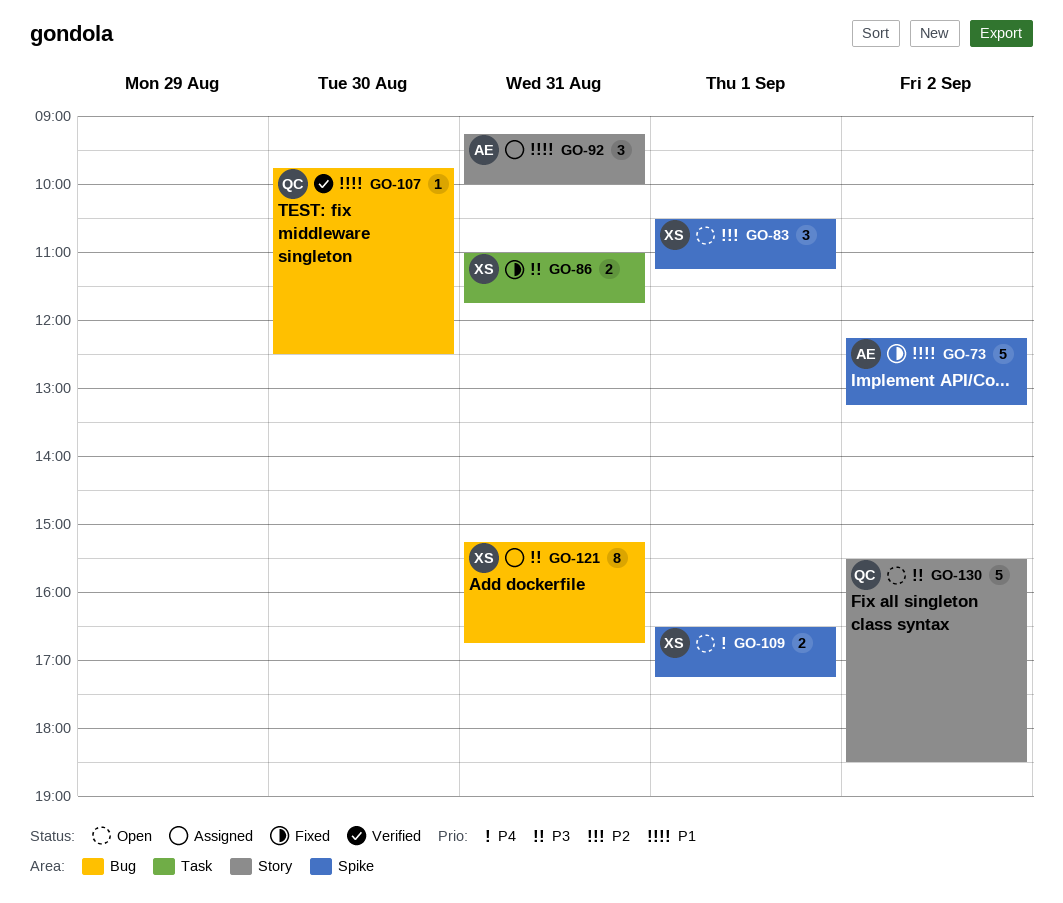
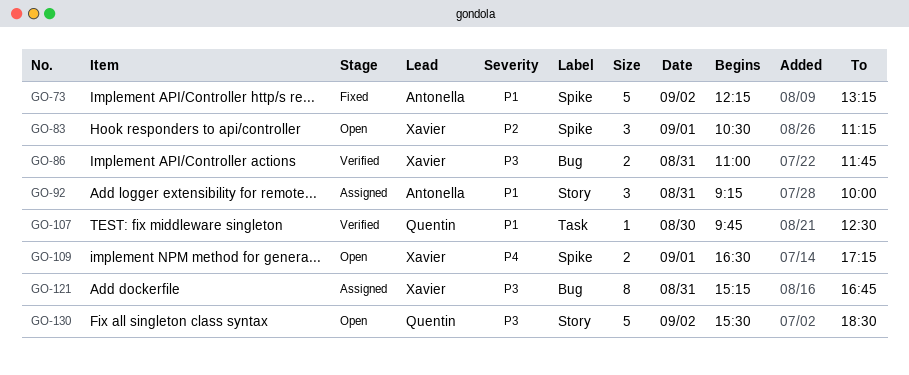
GO-86, status: Fixed -> Verified
GO-86, label: Task -> Bug
GO-107, label: Bug -> Task

